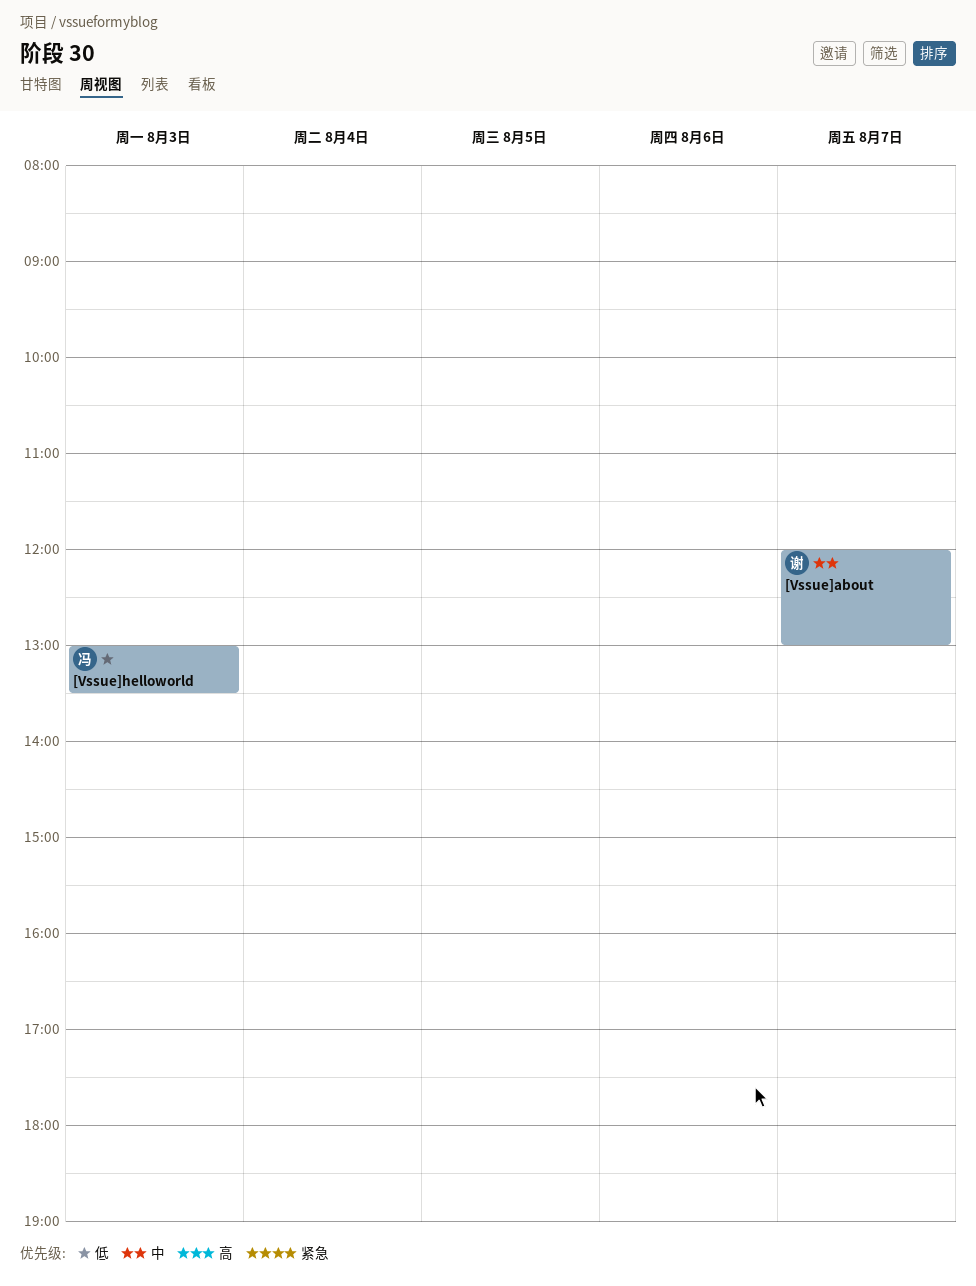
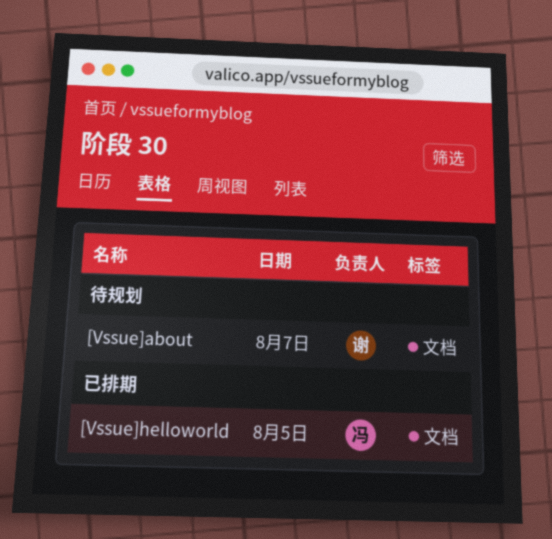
[Vssue]helloworld, day: Aug 3 -> Aug 5

